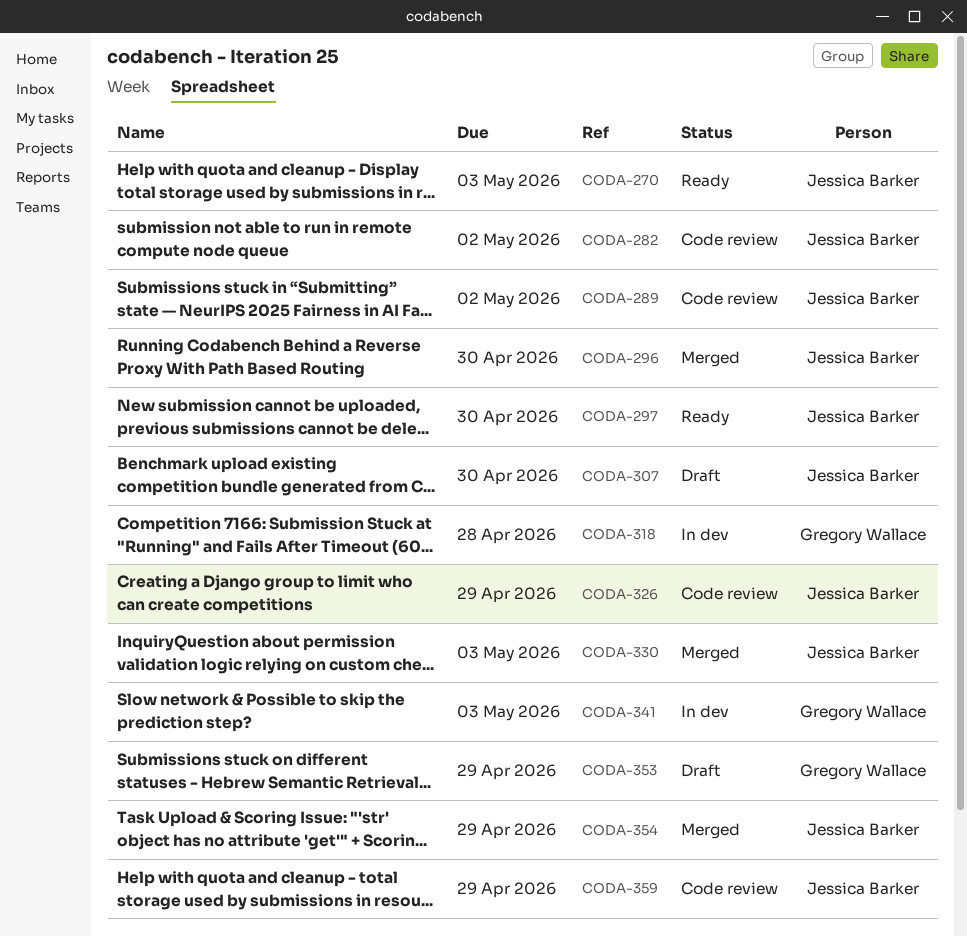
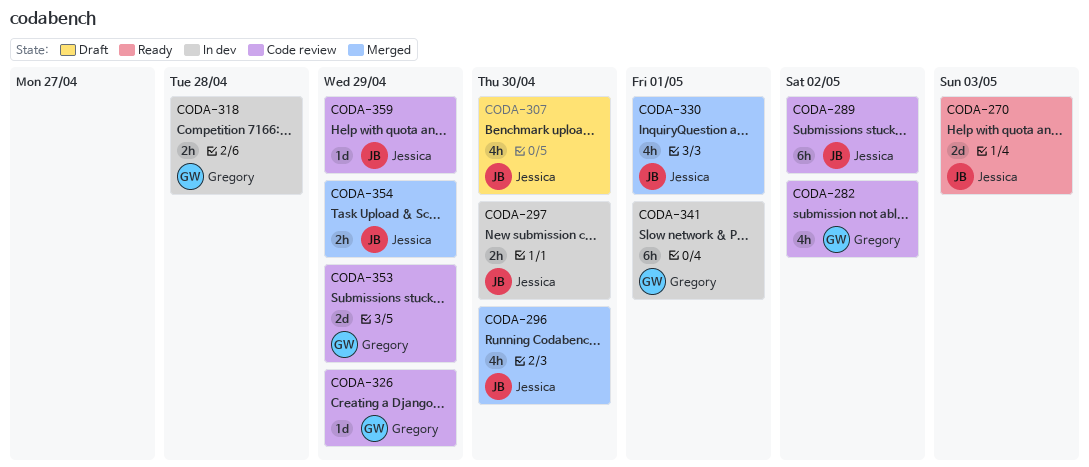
CODA-282, owner: Jessica Barker -> Gregory Wallace
CODA-297, status: Ready -> In dev
CODA-326, owner: Jessica Barker -> Gregory Wallace
CODA-330, due: May 3 -> May 1
CODA-341, due: May 3 -> May 1
CODA-353, status: Draft -> Code review

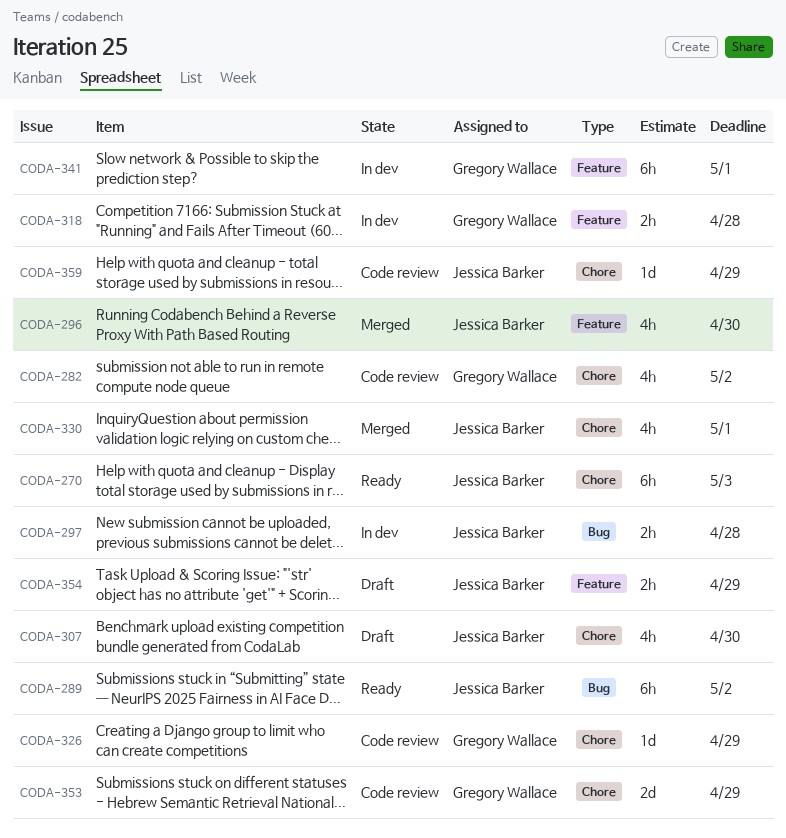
CODA-270, estimate: 2d -> 6h
CODA-289, status: Code review -> Ready
CODA-297, due: Apr 30 -> Apr 28
CODA-354, status: Merged -> Draft

